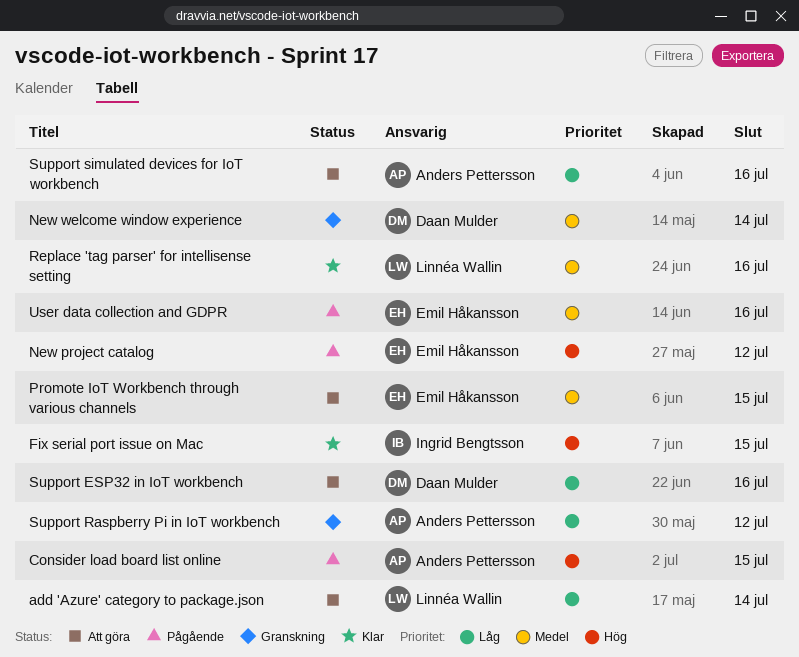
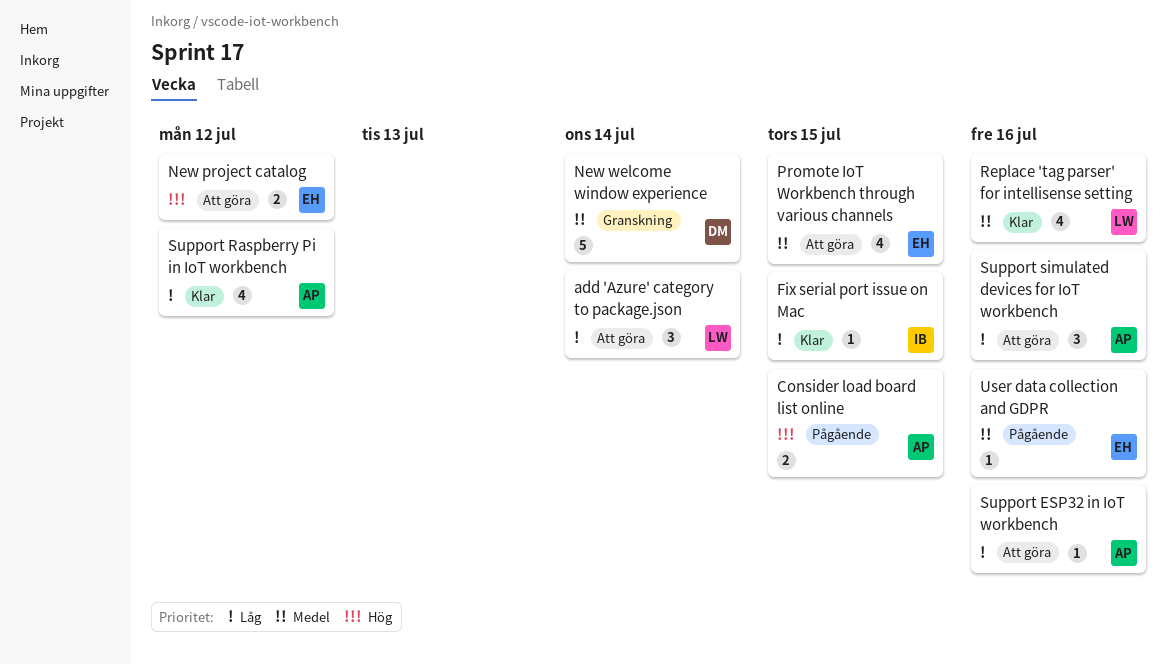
Fix serial port issue on Mac, priority: Hög -> Låg
New project catalog, status: Pågående -> Att göra
Support ESP32 in IoT workbench, owner: Daan Mulder -> Anders Pettersson
Support Raspberry Pi in IoT workbench, status: Granskning -> Klar

